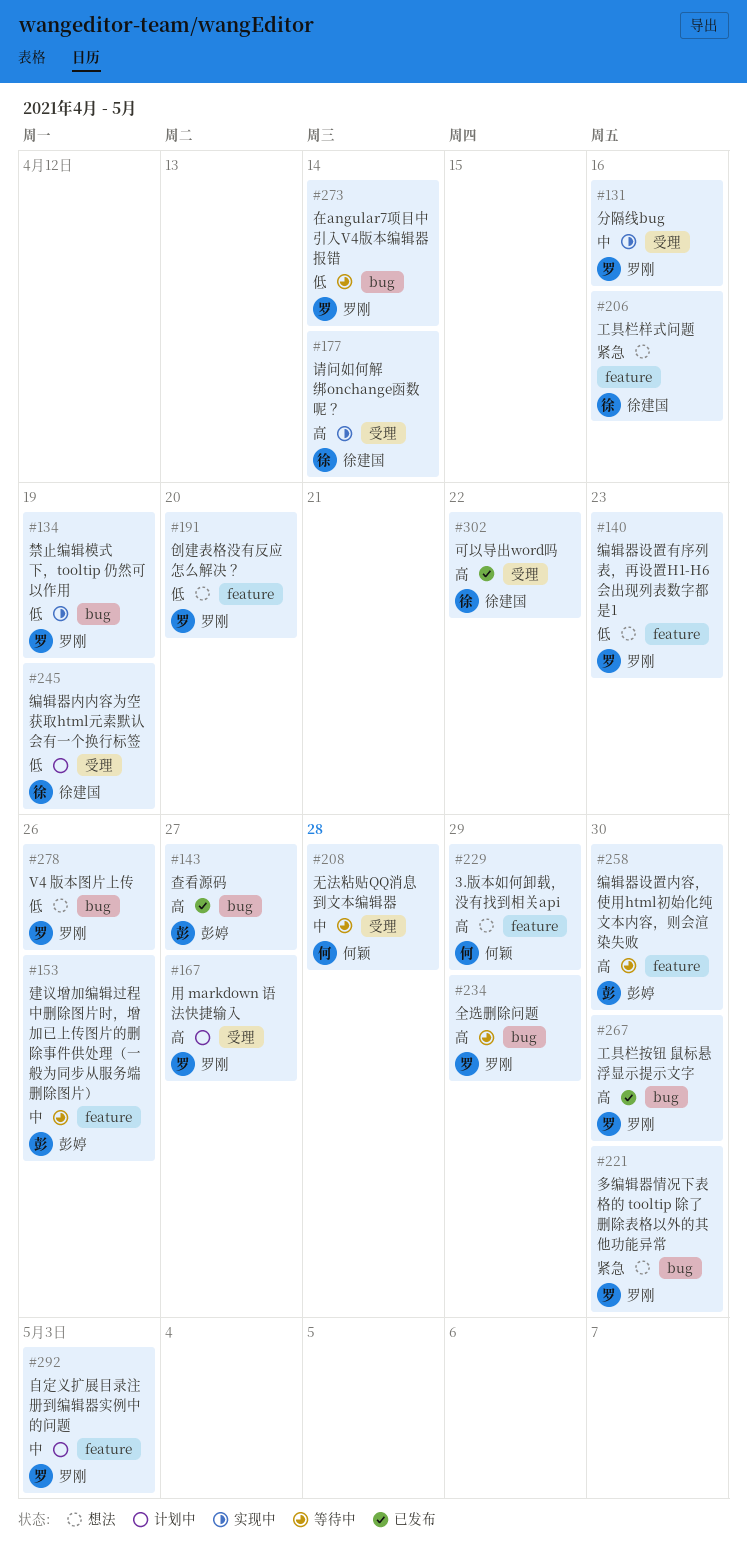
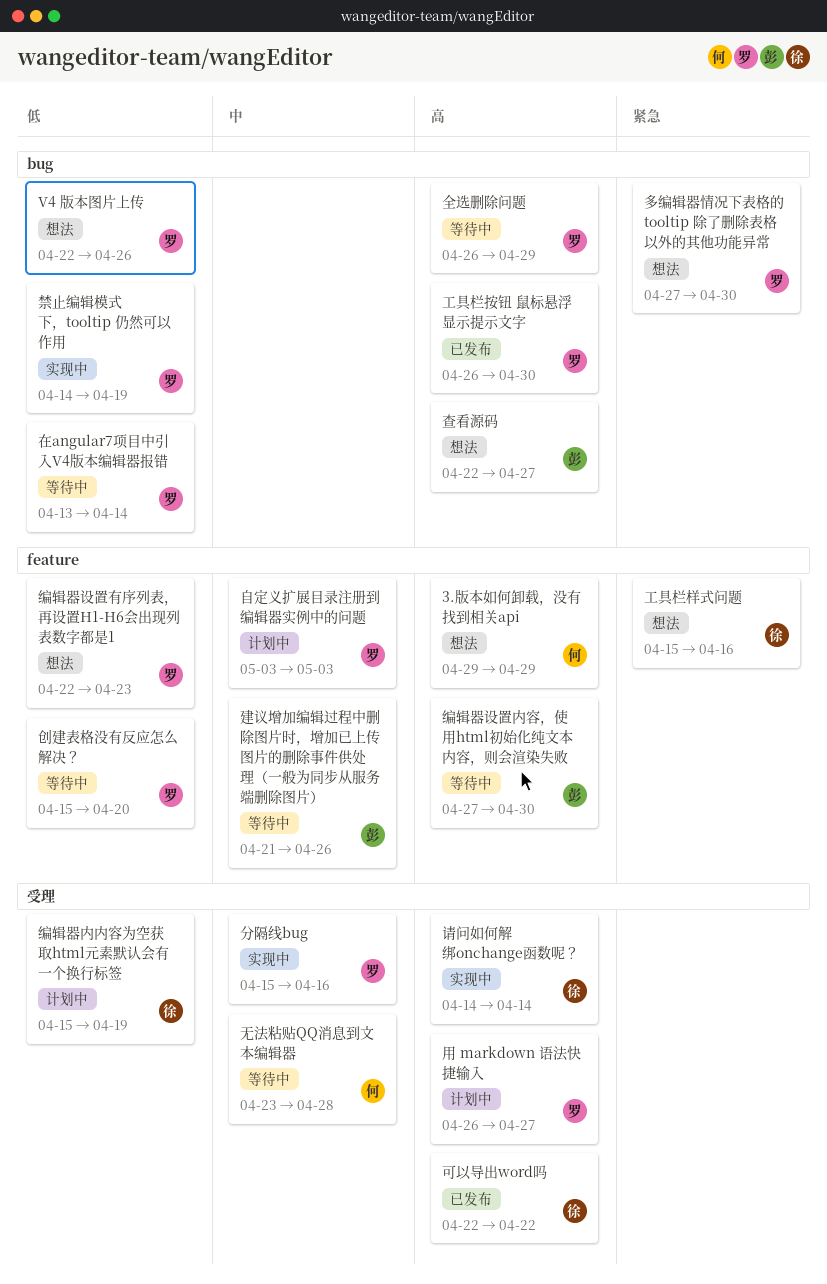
创建表格没有反应怎么解决？, status: 想法 -> 等待中
查看源码, status: 已发布 -> 想法

